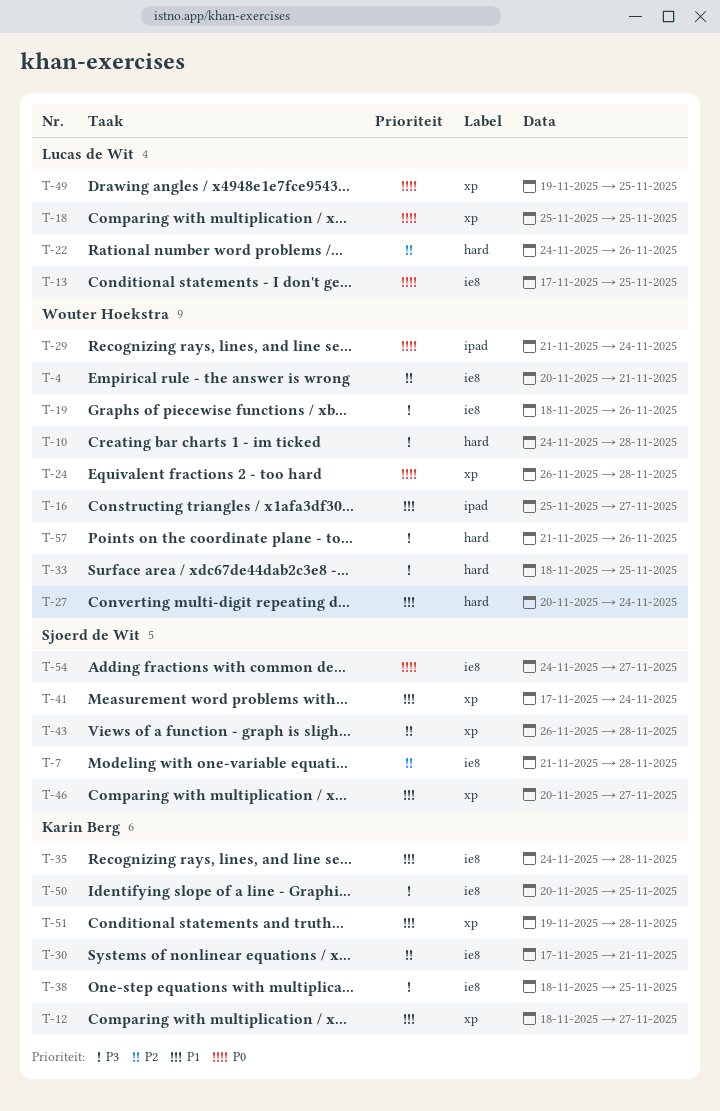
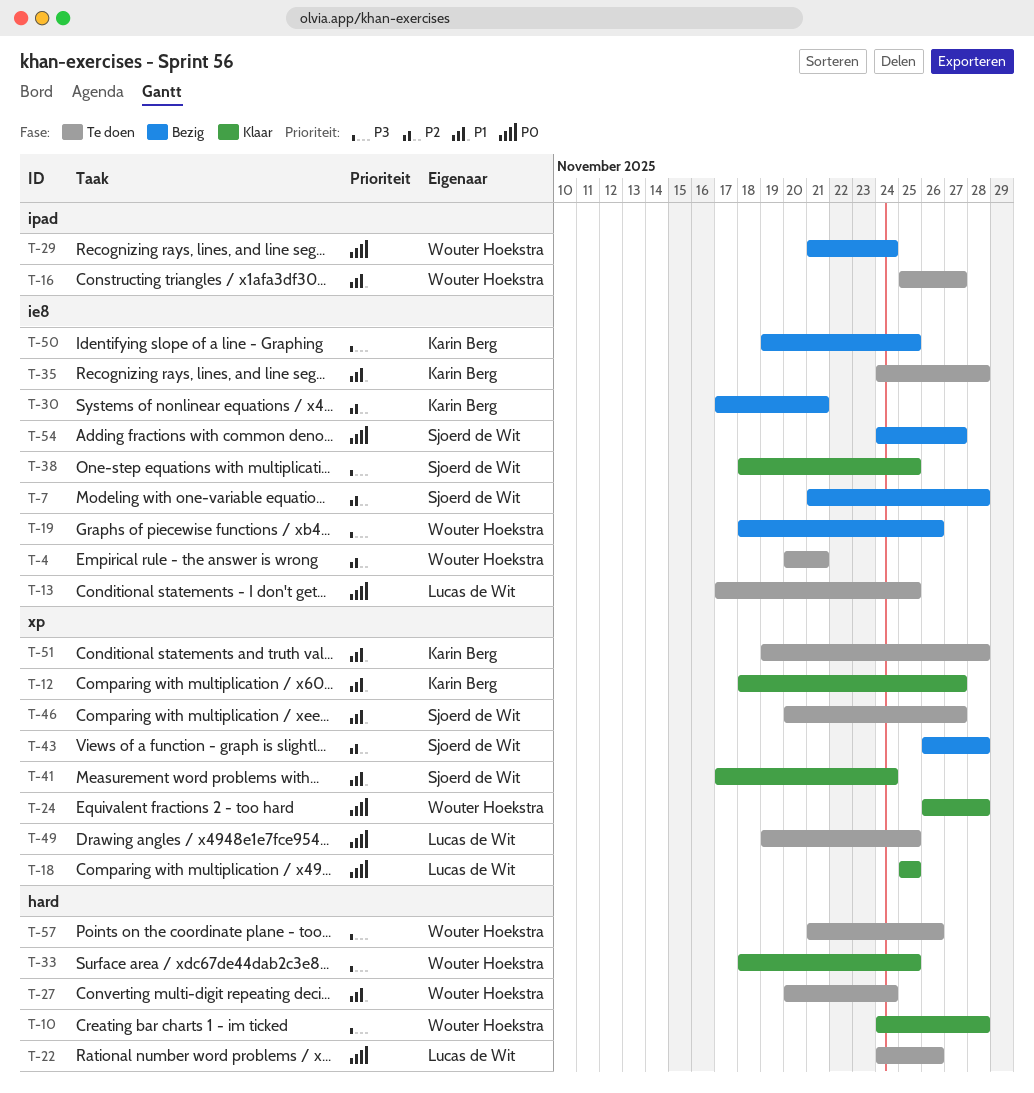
T-22, priority: P2 -> P0
T-38, owner: Karin Berg -> Sjoerd de Wit
T-50, start: Nov 20 -> Nov 19

